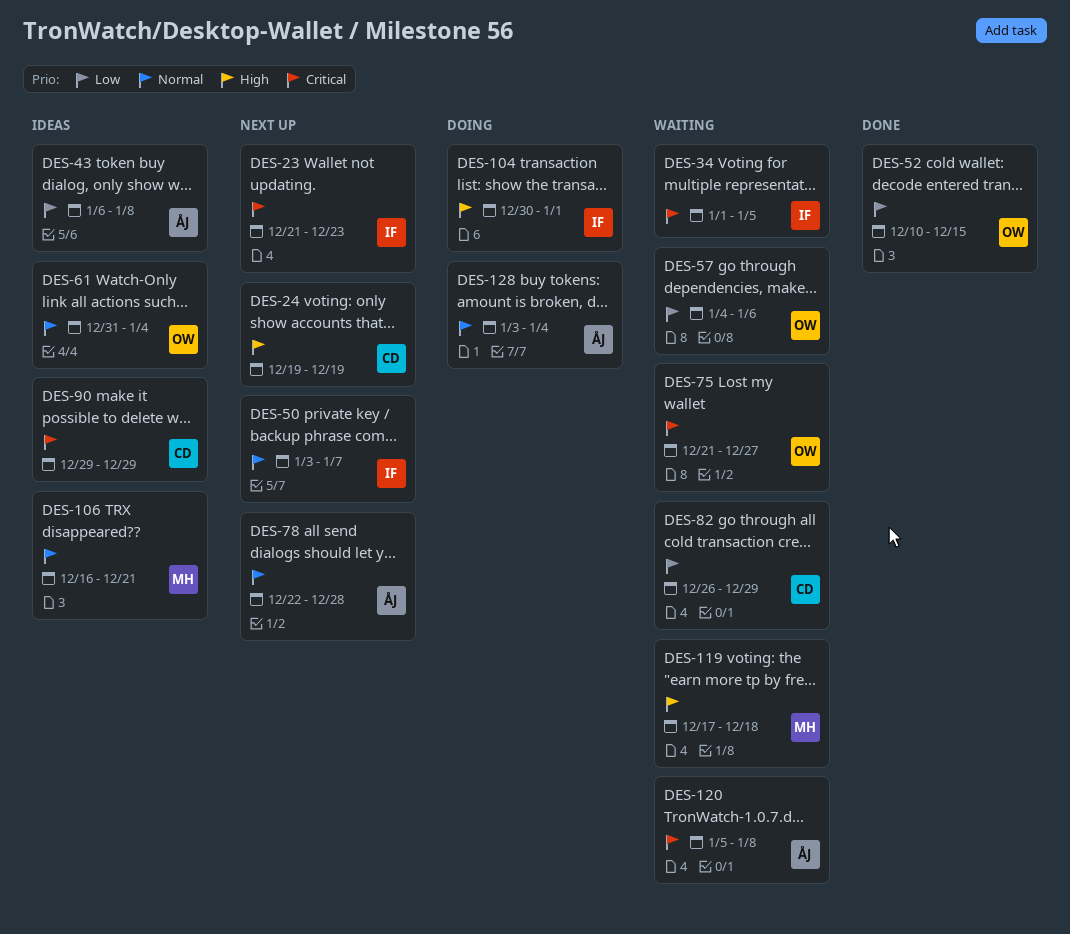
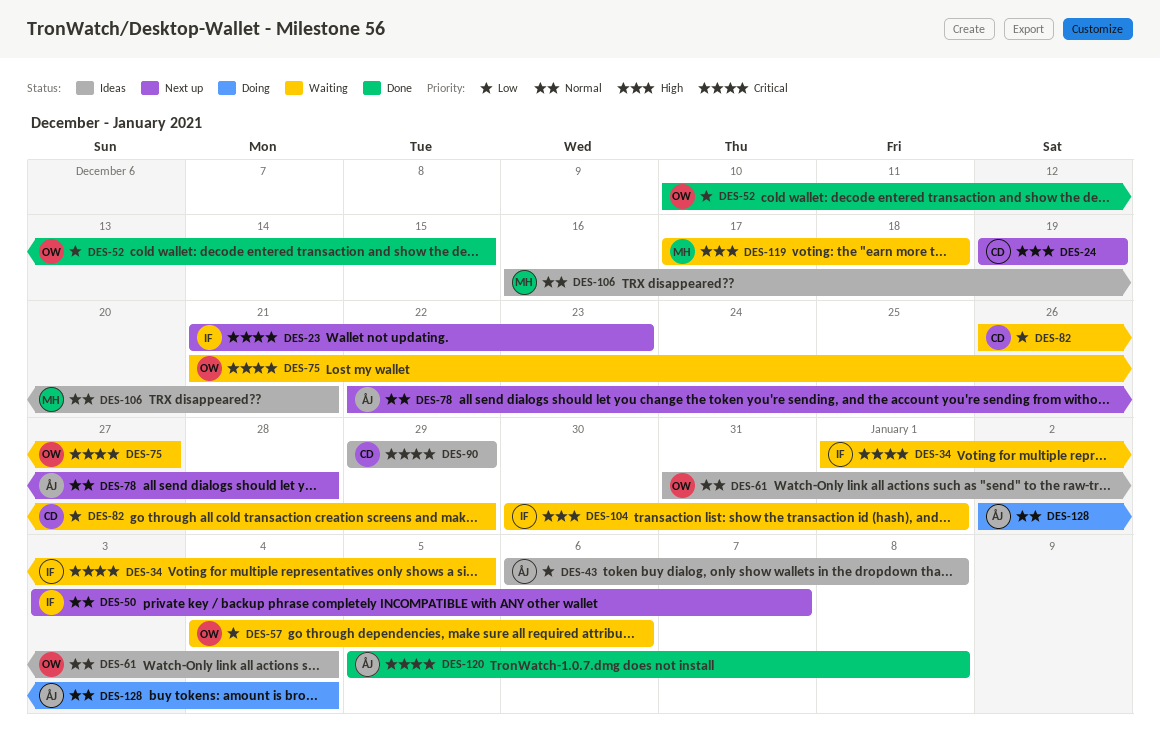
DES-104, status: Doing -> Waiting
DES-120, status: Waiting -> Done
DES-128, start: Jan 3 -> Jan 2

